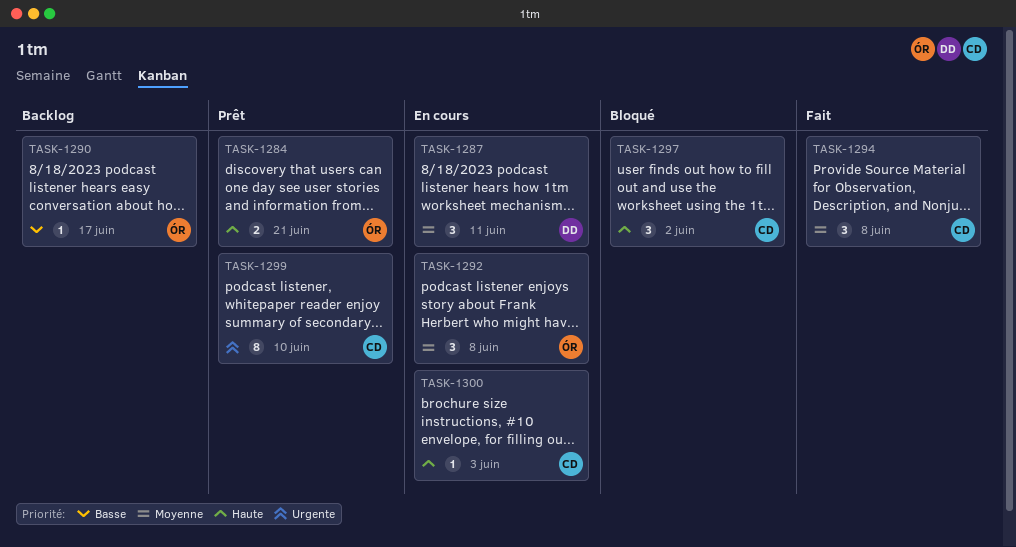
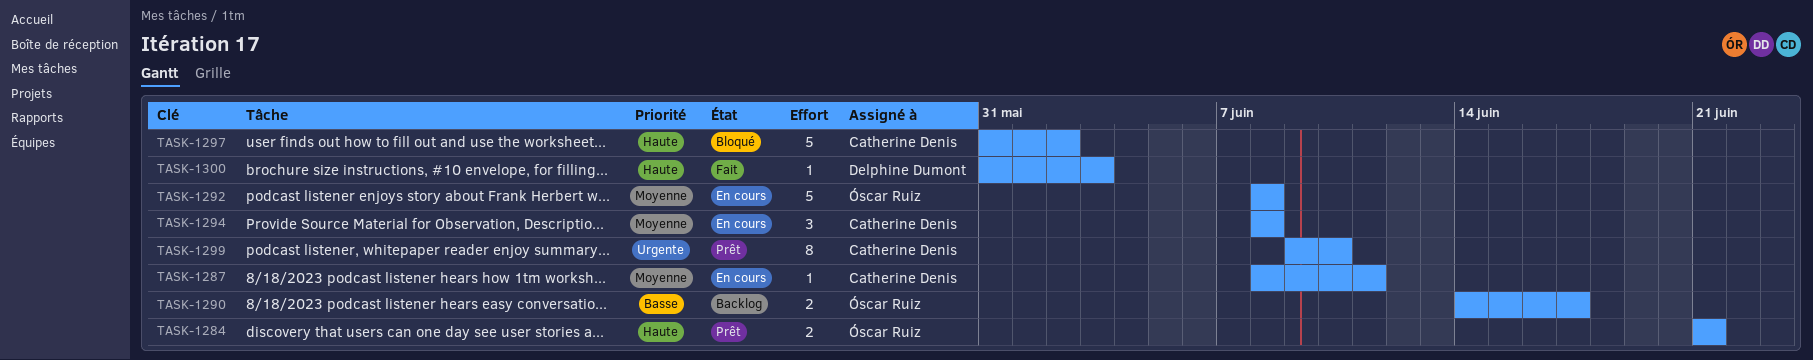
TASK-1287, owner: Delphine Dumont -> Catherine Denis
TASK-1287, estimate: 3 -> 1
TASK-1290, estimate: 1 -> 2
TASK-1292, estimate: 3 -> 5
TASK-1294, status: Fait -> En cours
TASK-1297, estimate: 3 -> 5
TASK-1300, status: En cours -> Fait
TASK-1300, owner: Catherine Denis -> Delphine Dumont

